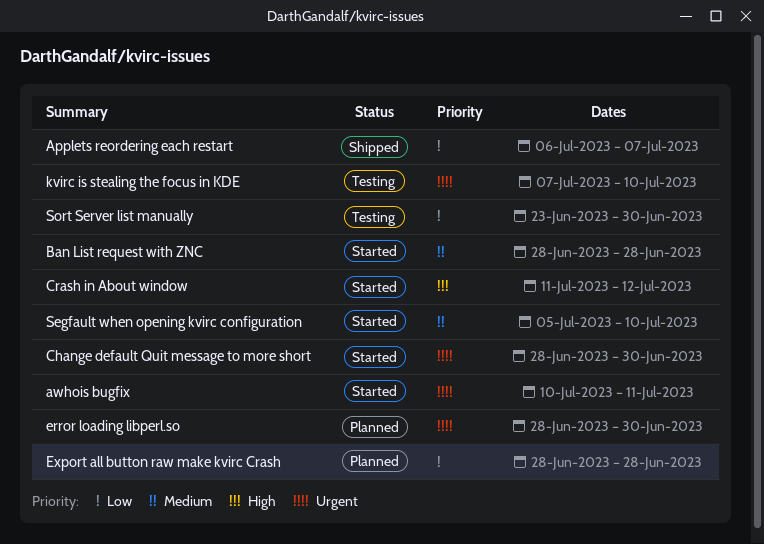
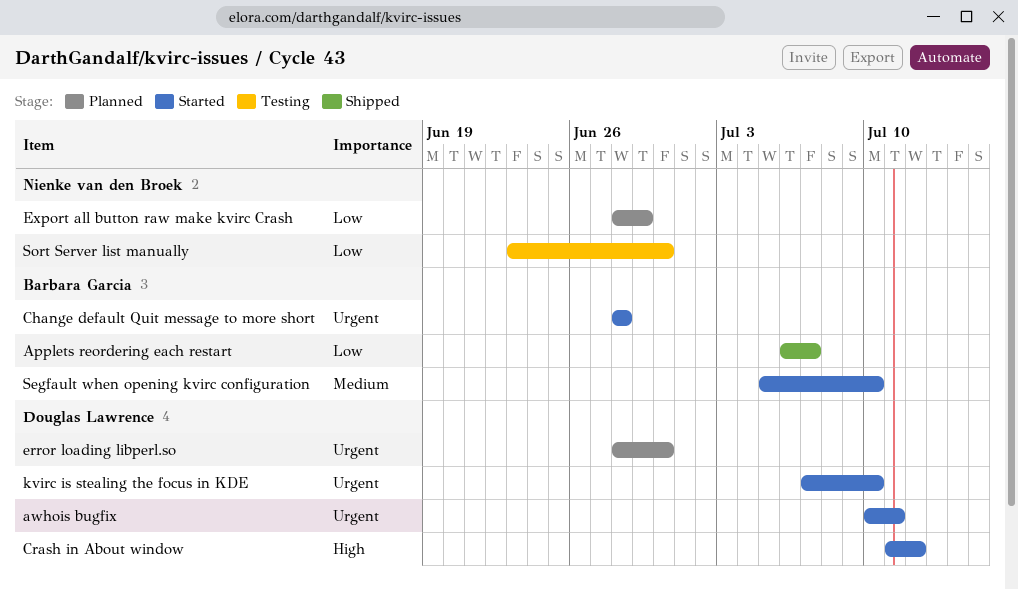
Ban List request with ZNC: present -> none
Change default Quit message to more short, due: Jun 30 -> Jun 28
Export all button raw make kvirc Crash, due: Jun 28 -> Jun 29
kvirc is stealing the focus in KDE, status: Testing -> Started

